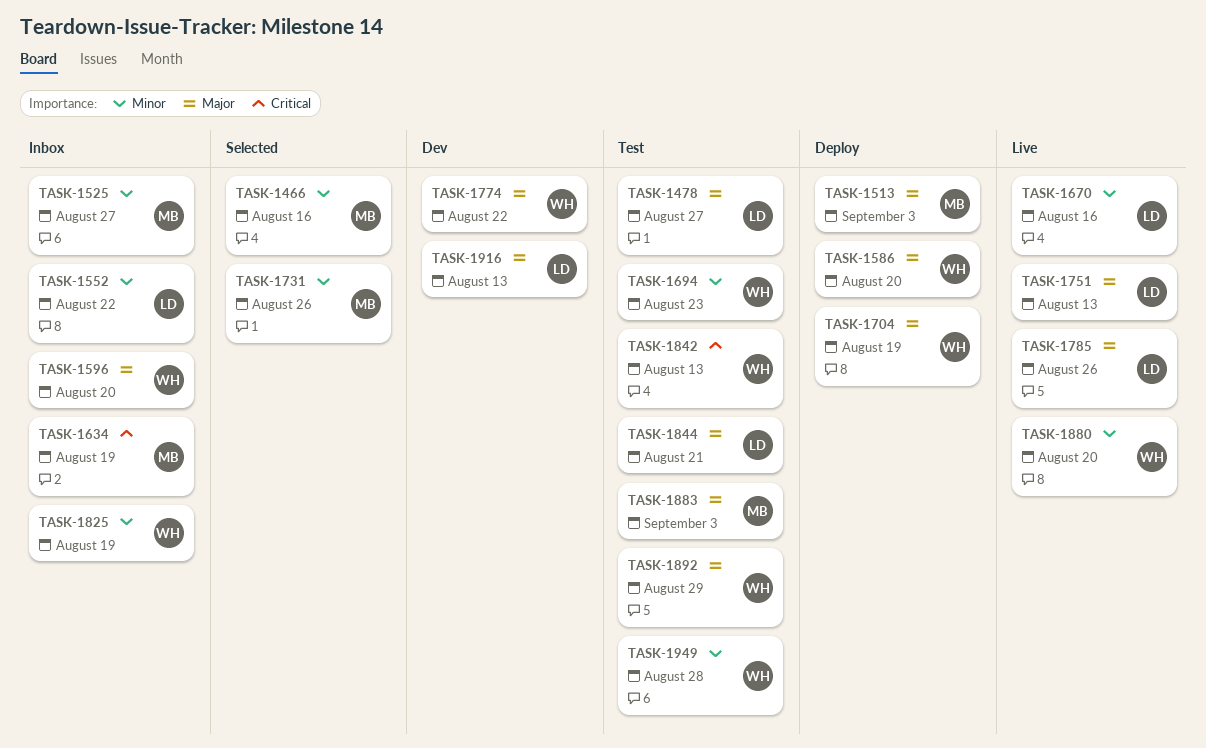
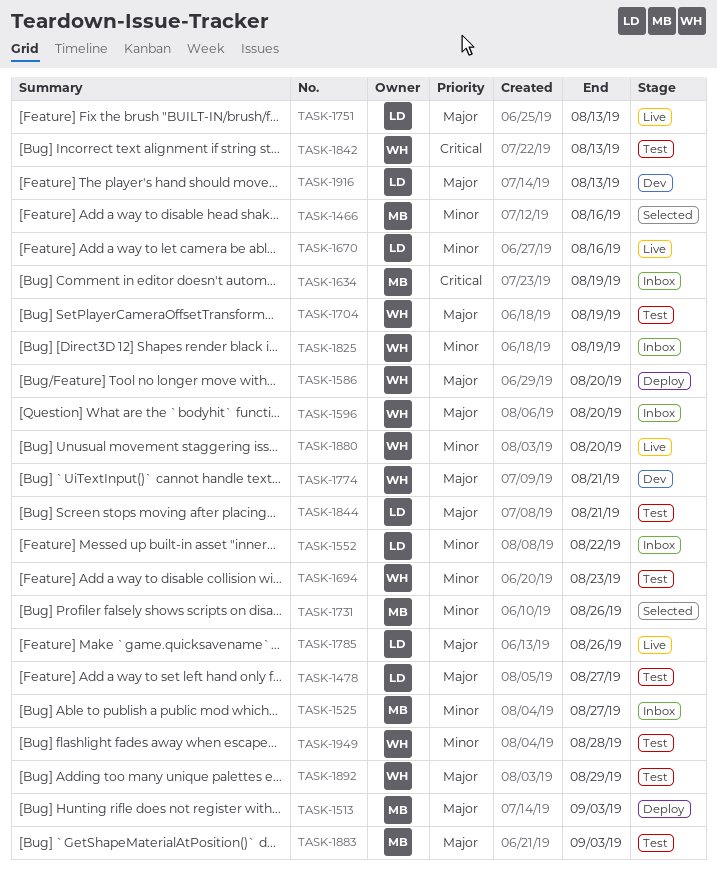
TASK-1704, status: Deploy -> Test
TASK-1774, due: Aug 22 -> Aug 21

